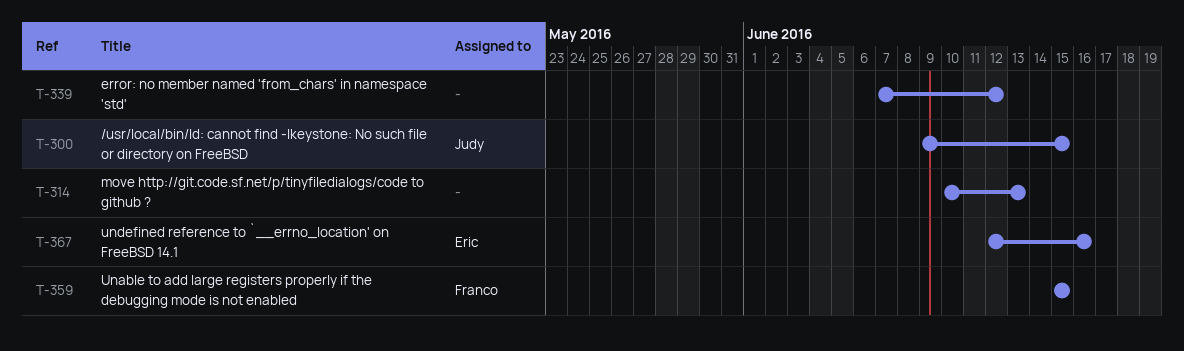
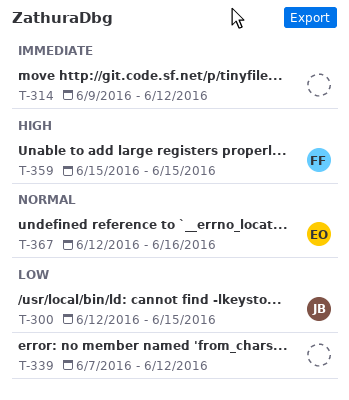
T-300, start: Jun 9 -> Jun 12
T-314, start: Jun 10 -> Jun 9
T-314, due: Jun 13 -> Jun 12

